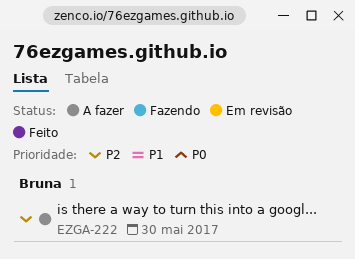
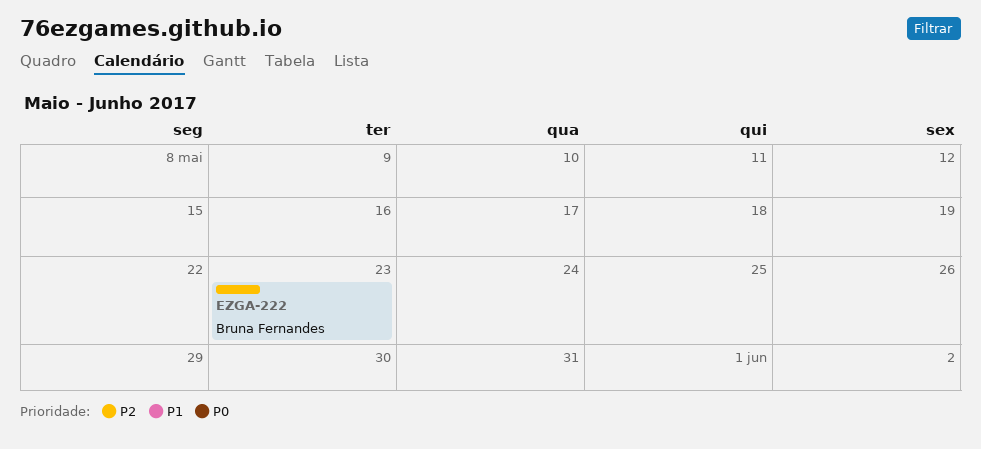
EZGA-222, due: May 30 -> May 23

